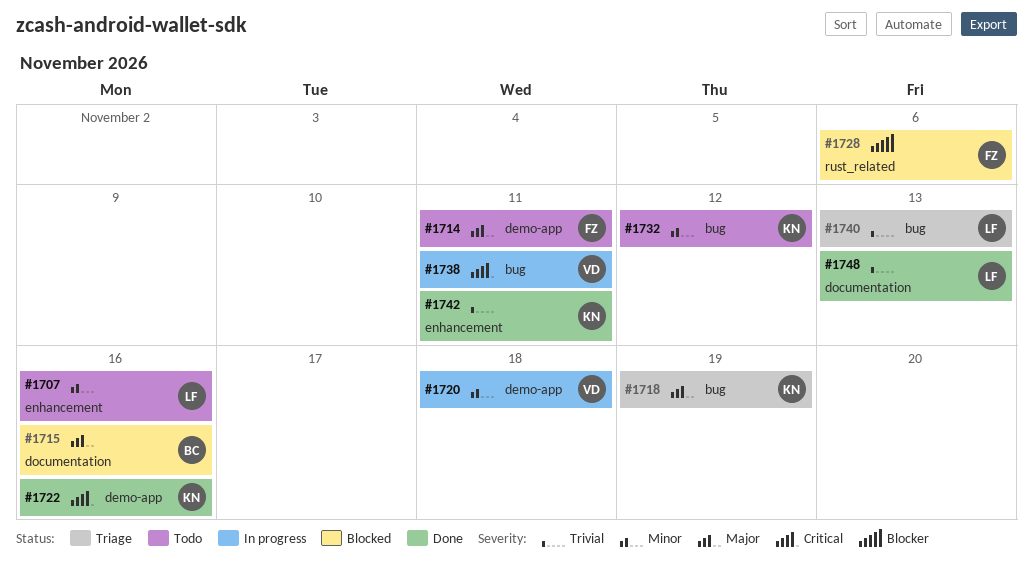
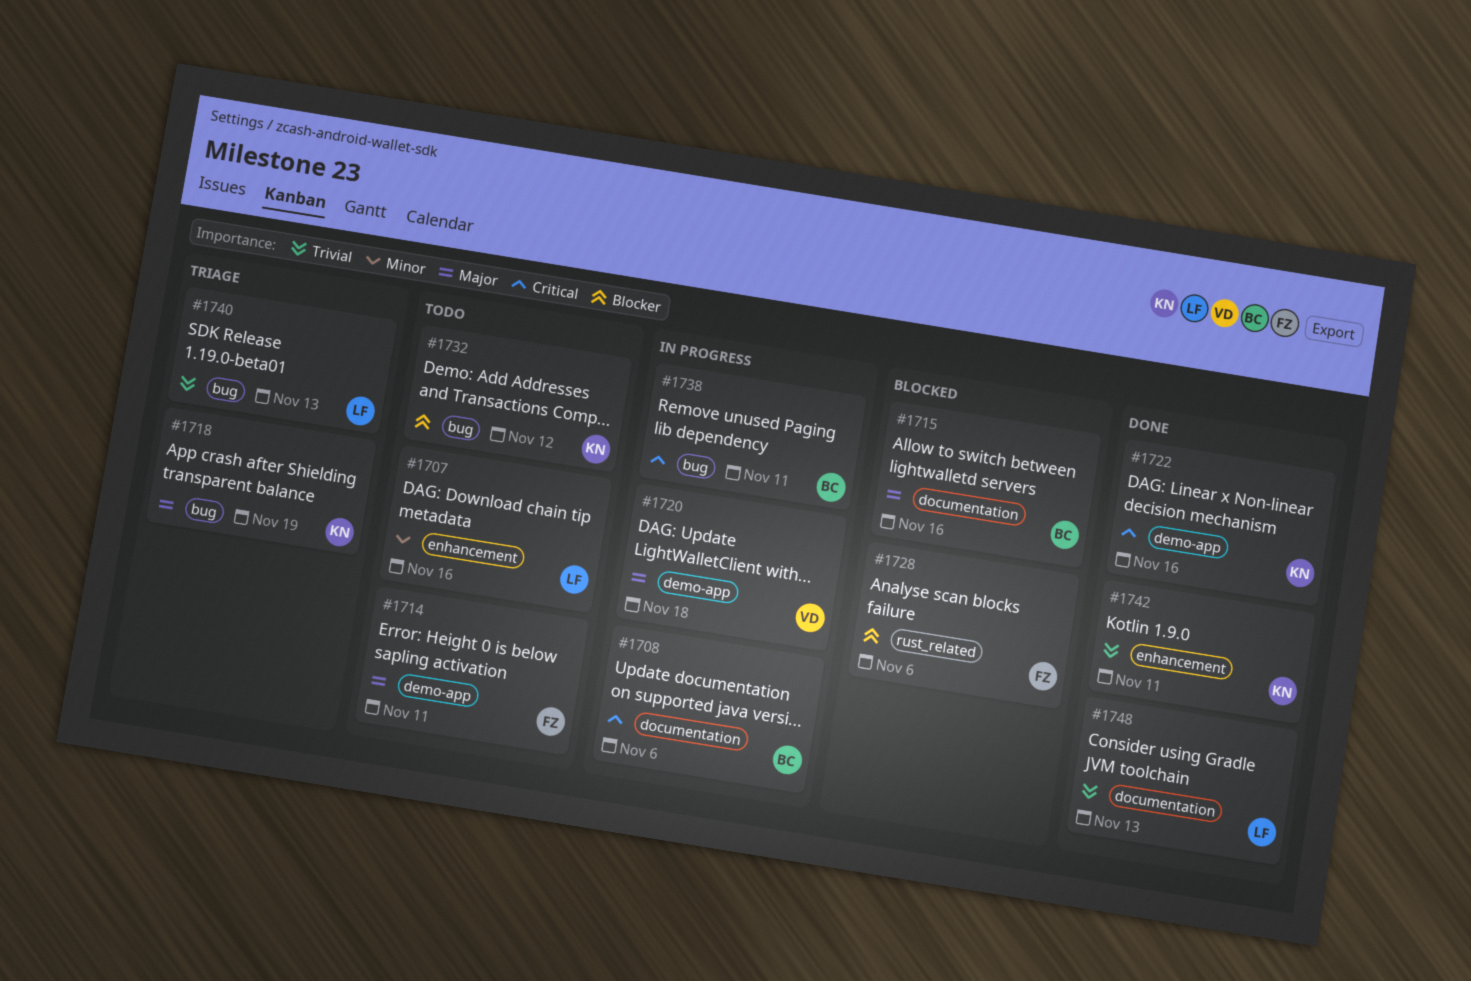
#1708: none -> present
#1720, priority: Minor -> Major
#1732, priority: Minor -> Blocker
#1738, owner: VD -> BC

